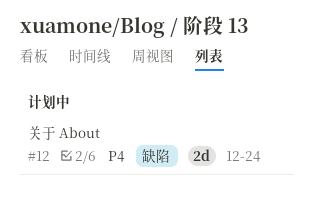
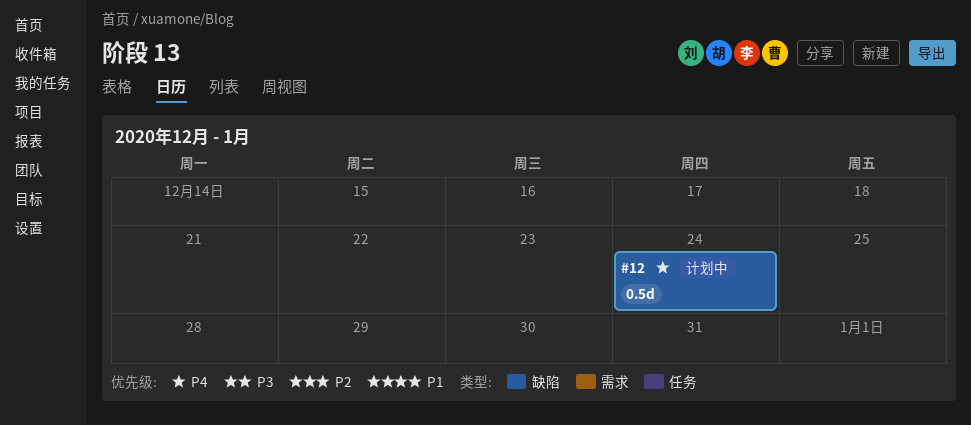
#12, estimate: 2d -> 0.5d

